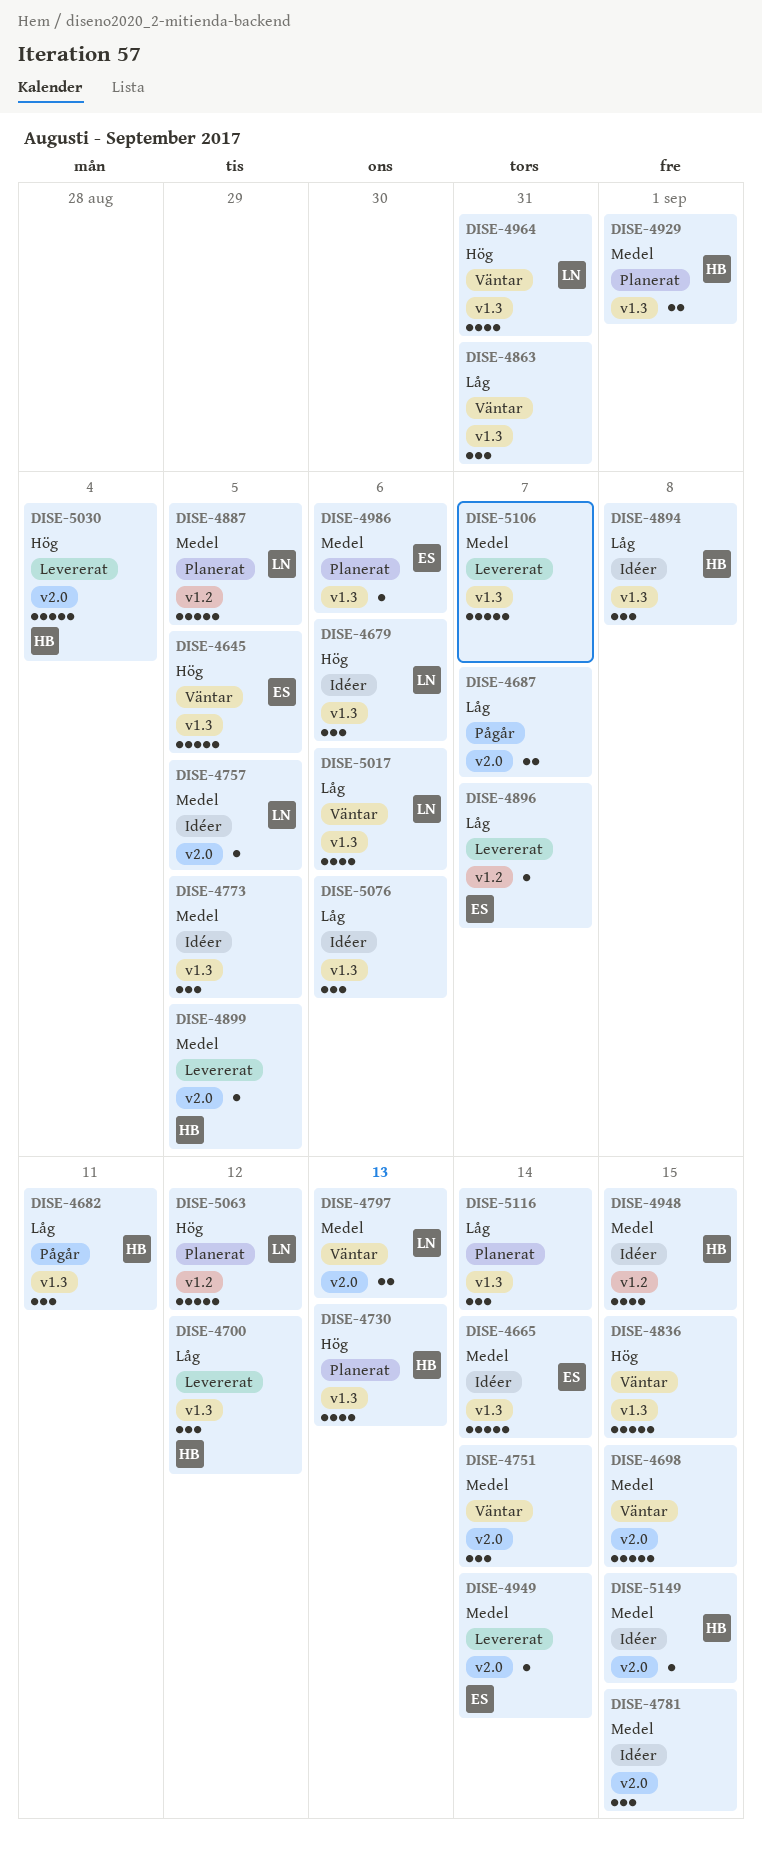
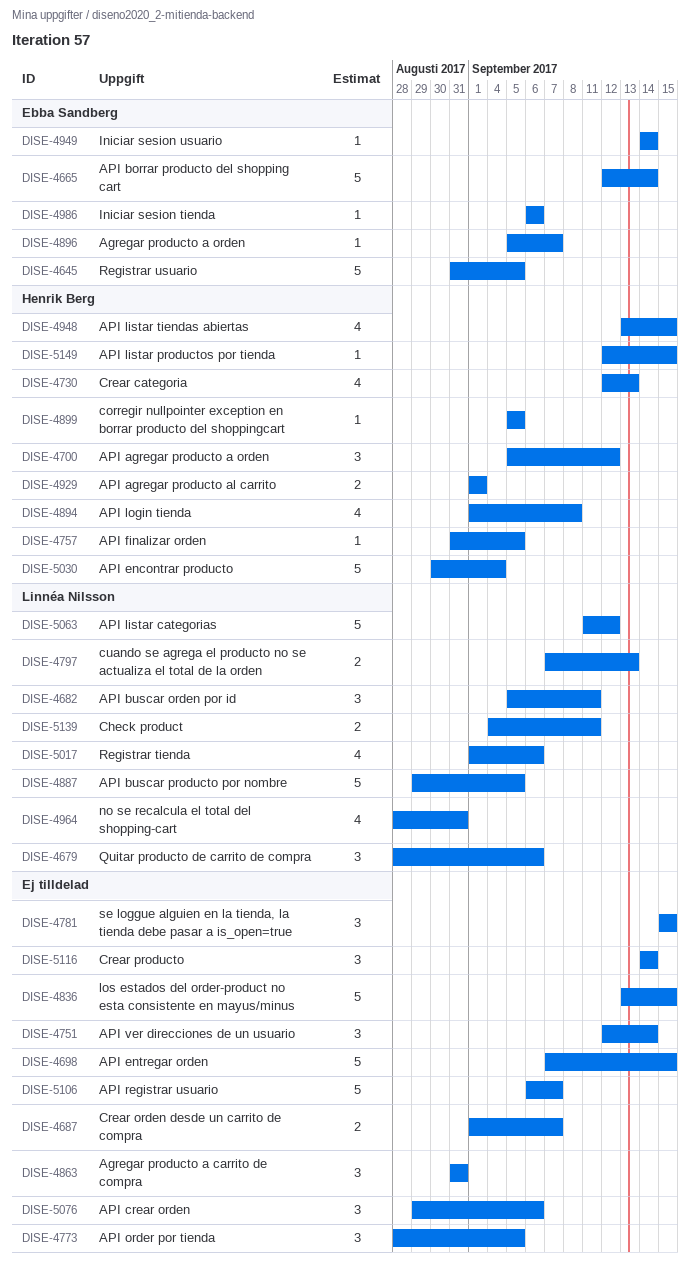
DISE-4682, owner: Henrik Berg -> Linnéa Nilsson
DISE-4757, owner: Linnéa Nilsson -> Henrik Berg
DISE-4894, estimate: 3 -> 4
DISE-5139: none -> present

